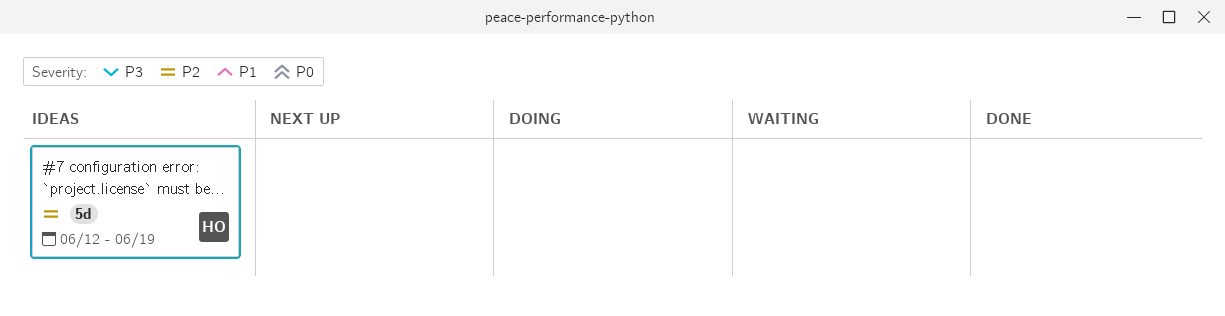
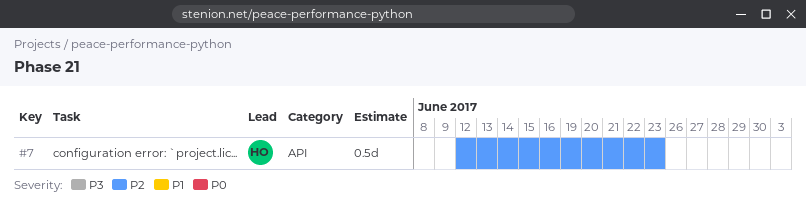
#7, estimate: 5d -> 0.5d
#7, due: Jun 19 -> Jun 23

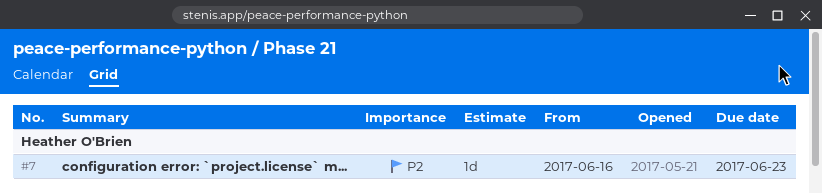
#7, estimate: 0.5d -> 1d
#7, start: Jun 12 -> Jun 16

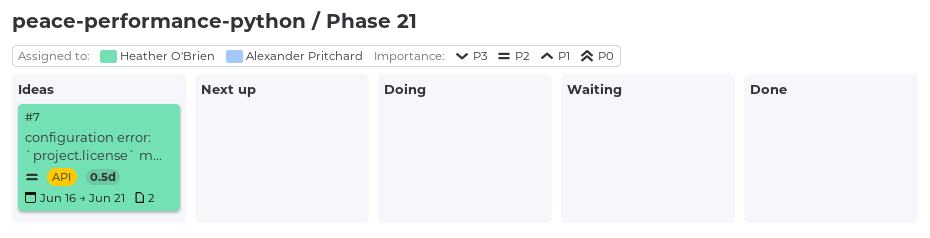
#7, estimate: 1d -> 0.5d
#7, due: Jun 23 -> Jun 21

